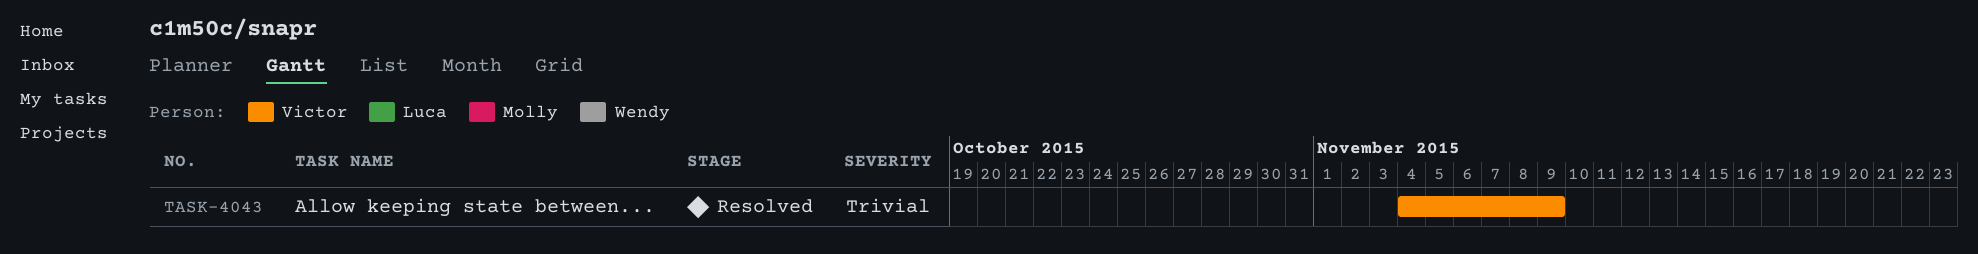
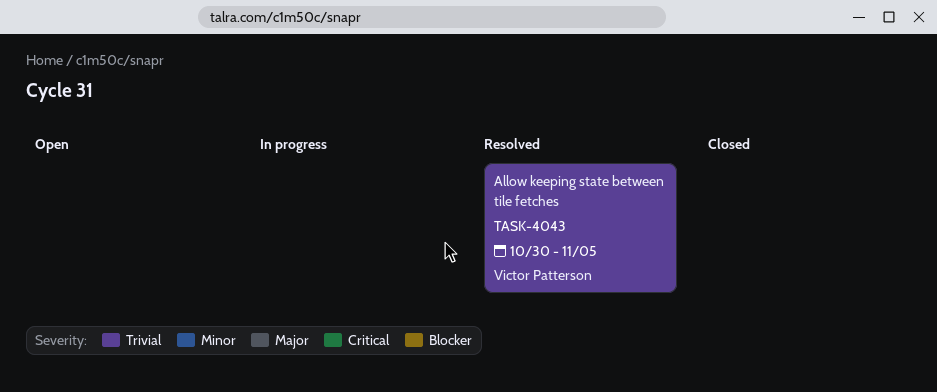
TASK-4043, start: Nov 4 -> Oct 30
TASK-4043, due: Nov 9 -> Nov 5

